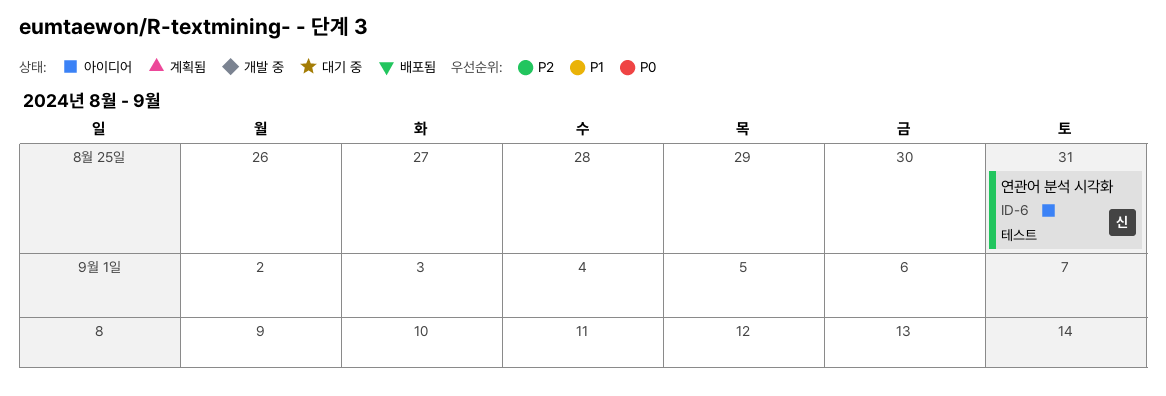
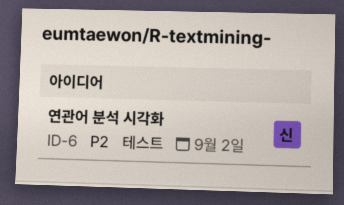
ID-6, due: Aug 31 -> Sep 2

